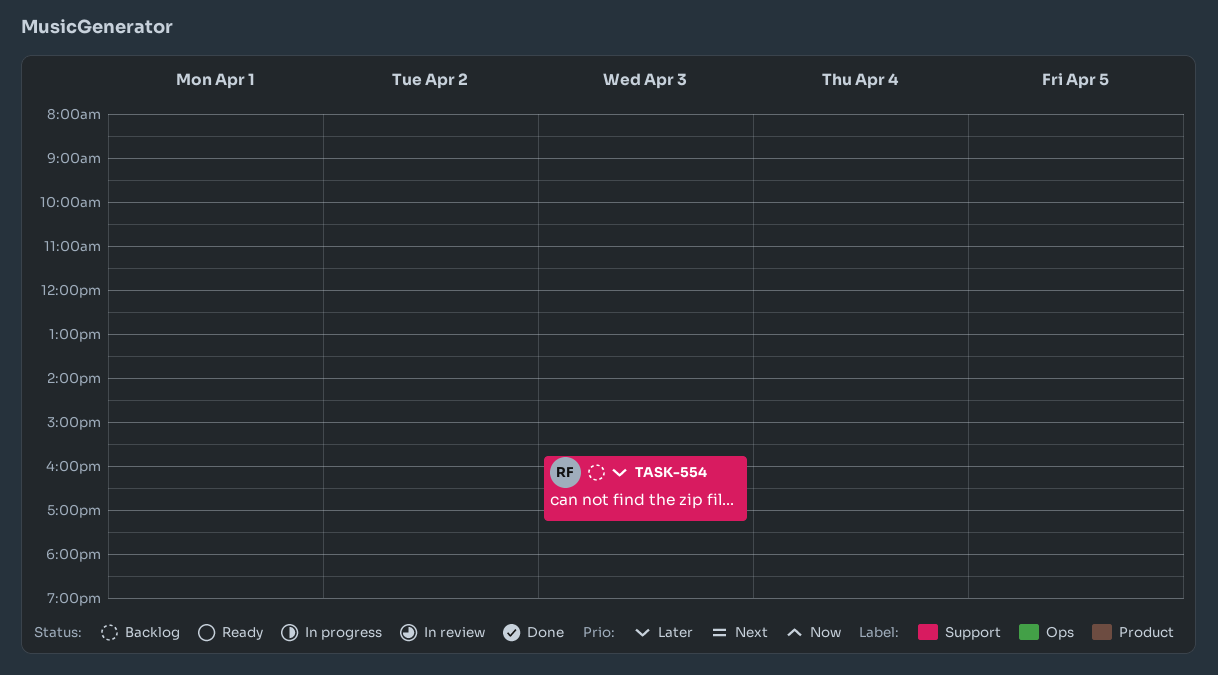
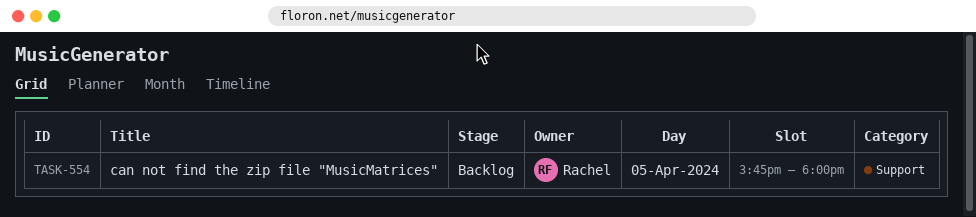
TASK-554, day: Apr 3 -> Apr 5
TASK-554, ends: 17:15 -> 18:00

